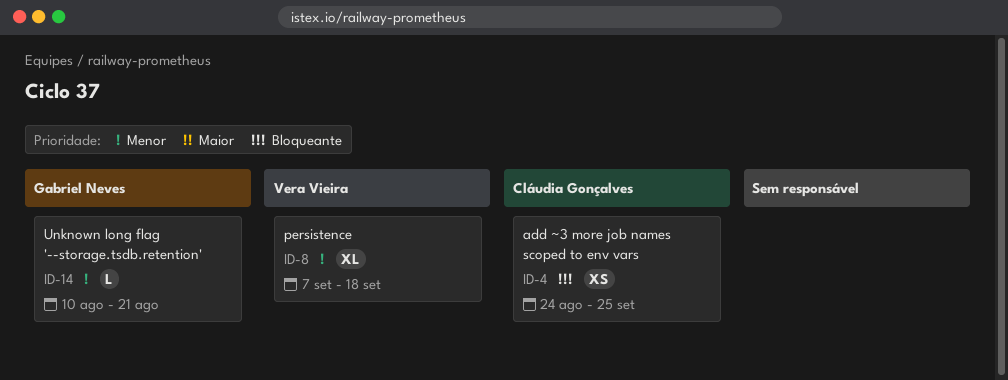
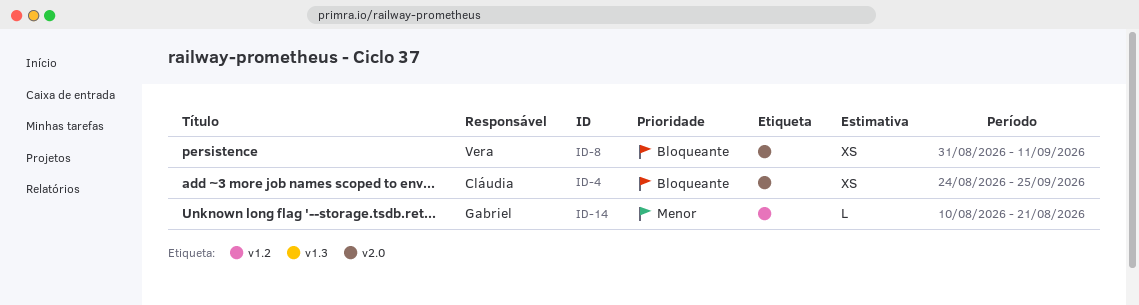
ID-8, priority: Menor -> Bloqueante
ID-8, estimate: XL -> XS
ID-8, start: Sep 7 -> Aug 31
ID-8, due: Sep 18 -> Sep 11

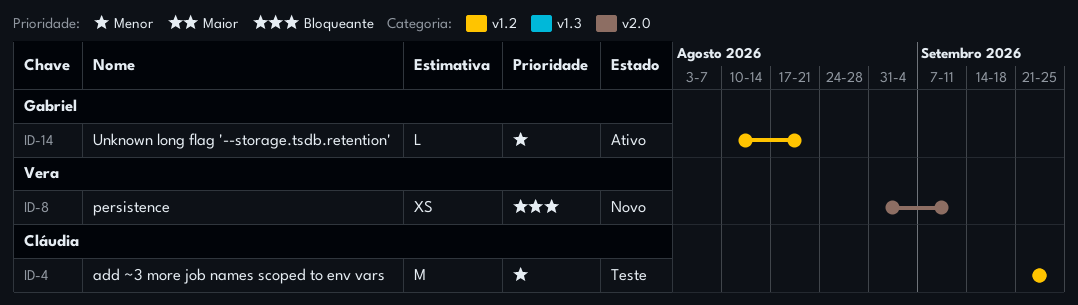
ID-4, priority: Bloqueante -> Menor
ID-4, label: v2.0 -> v1.2
ID-4, estimate: XS -> M
ID-4, start: Aug 24 -> Sep 21

